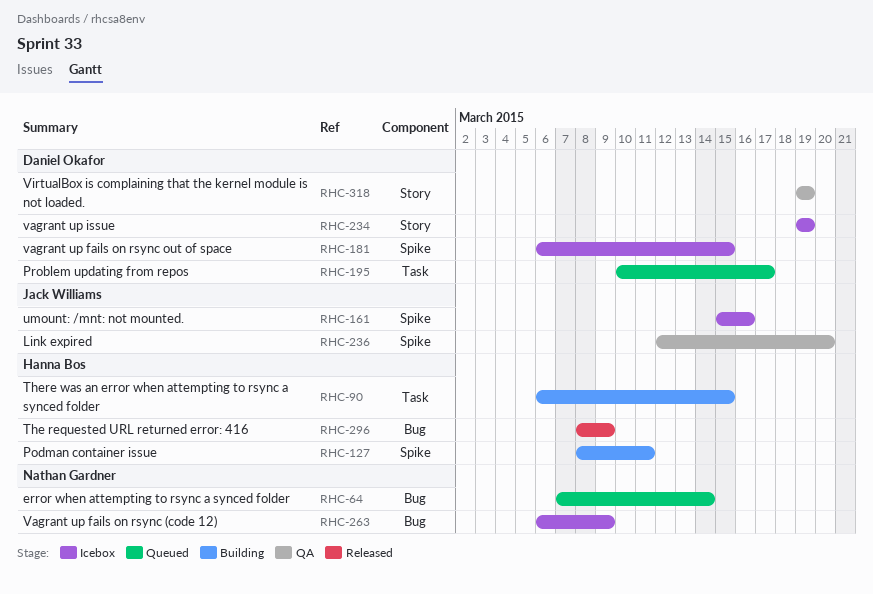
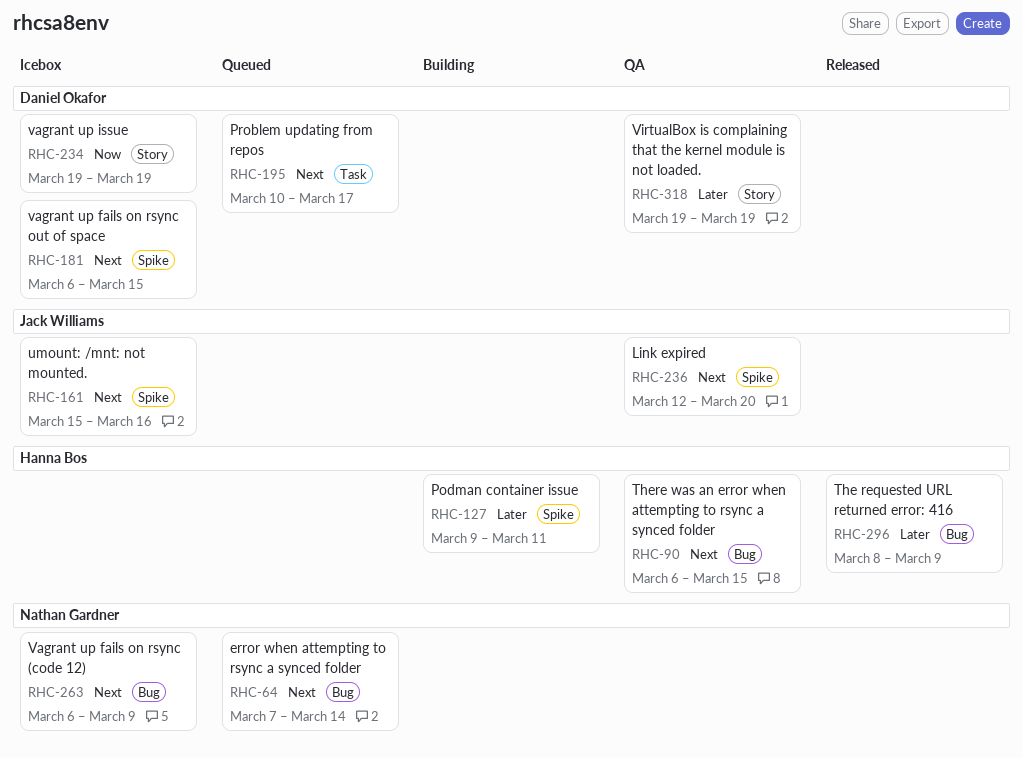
RHC-90, status: Building -> QA
RHC-90, label: Task -> Bug
RHC-127, start: Mar 8 -> Mar 9

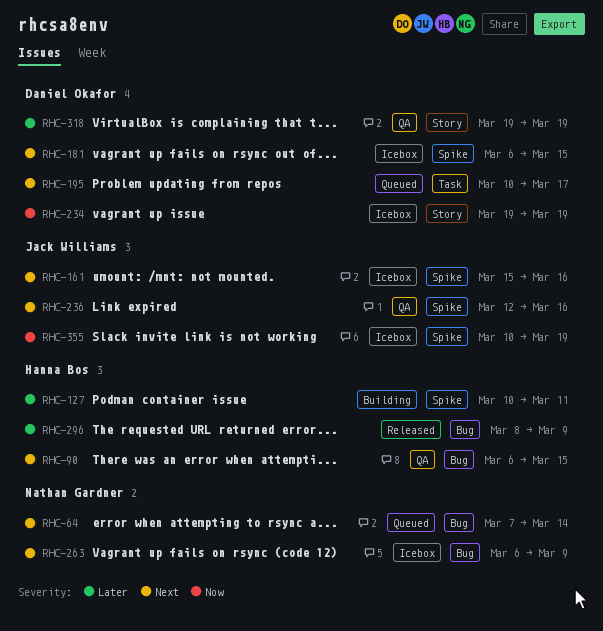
RHC-127, start: Mar 9 -> Mar 10
RHC-236, due: Mar 20 -> Mar 16
RHC-355: none -> present

